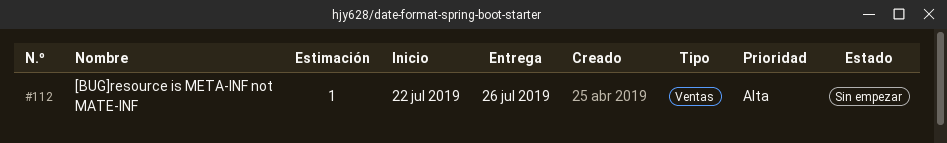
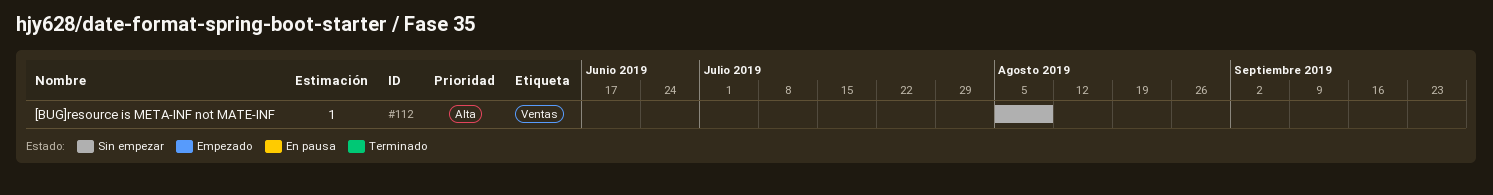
#112, start: Jul 22 -> Aug 5
#112, due: Jul 26 -> Aug 9

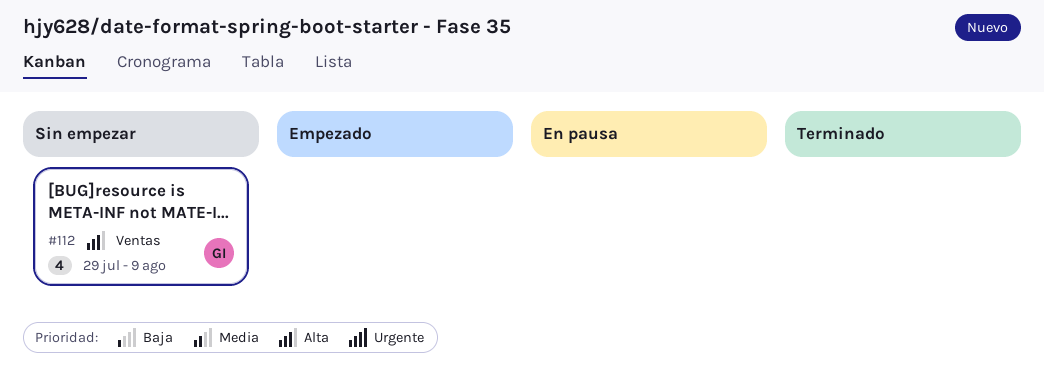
#112, estimate: 1 -> 4
#112, start: Aug 5 -> Jul 29

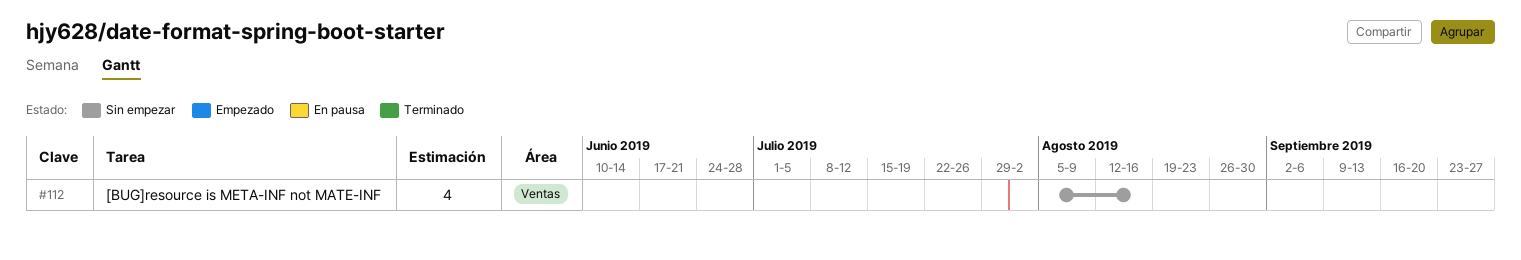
#112, start: Jul 29 -> Aug 5
#112, due: Aug 9 -> Aug 16

